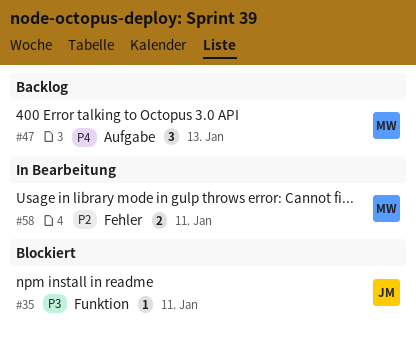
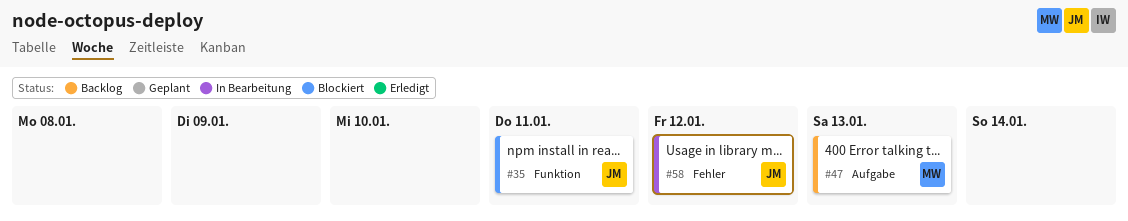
#58, owner: MW -> JM
#58, due: Jan 11 -> Jan 12

